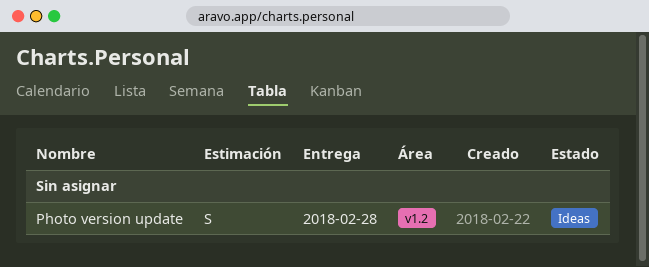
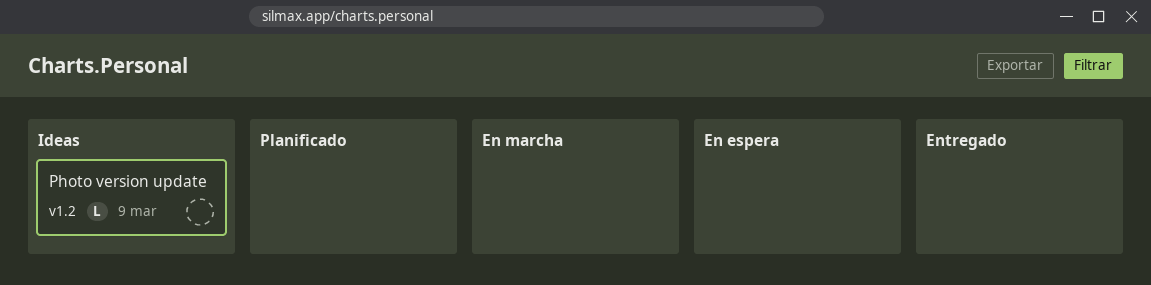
Photo version update, estimate: S -> L
Photo version update, due: Feb 28 -> Mar 9

